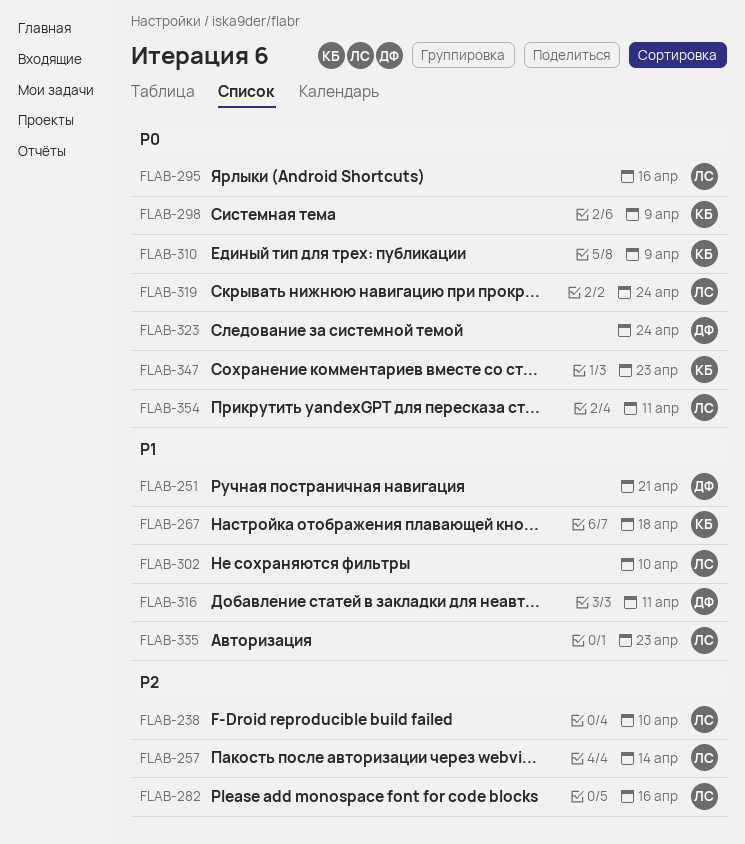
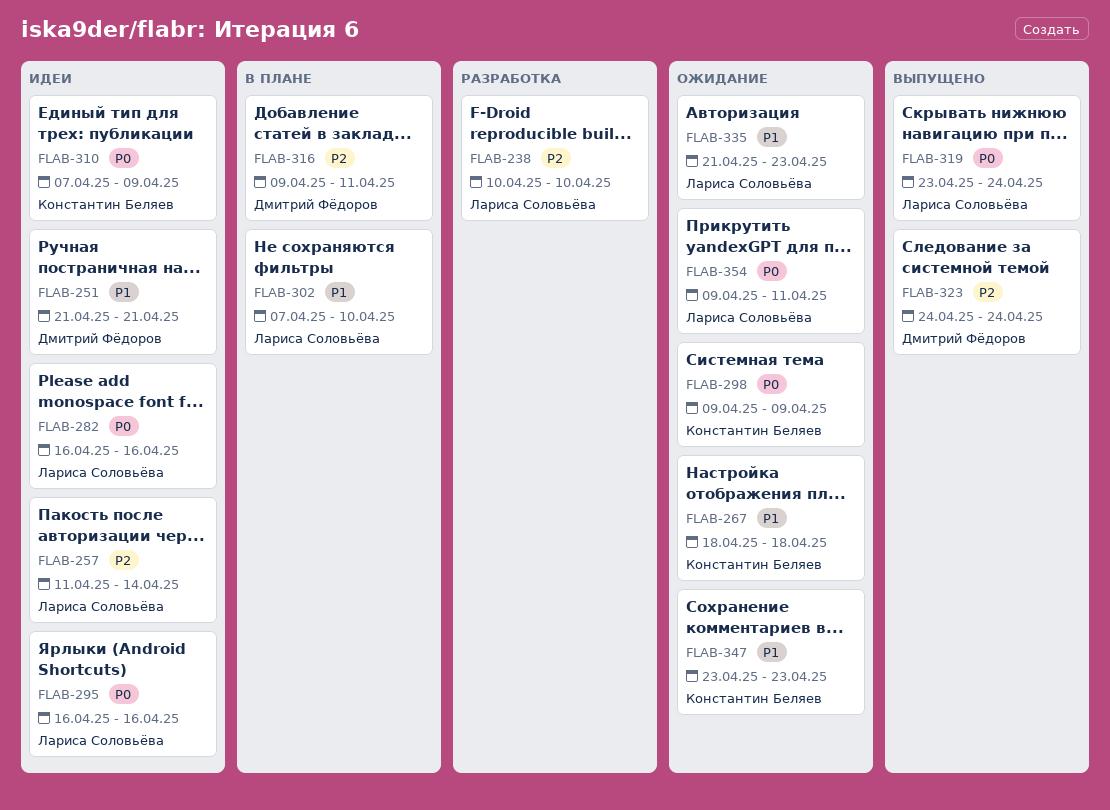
FLAB-282, priority: P2 -> P0
FLAB-316, priority: P1 -> P2
FLAB-323, priority: P0 -> P2
FLAB-347, priority: P0 -> P1

